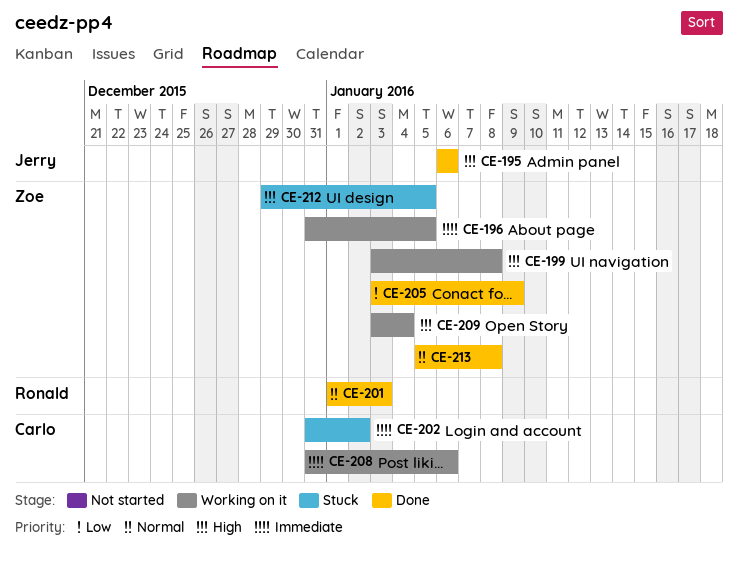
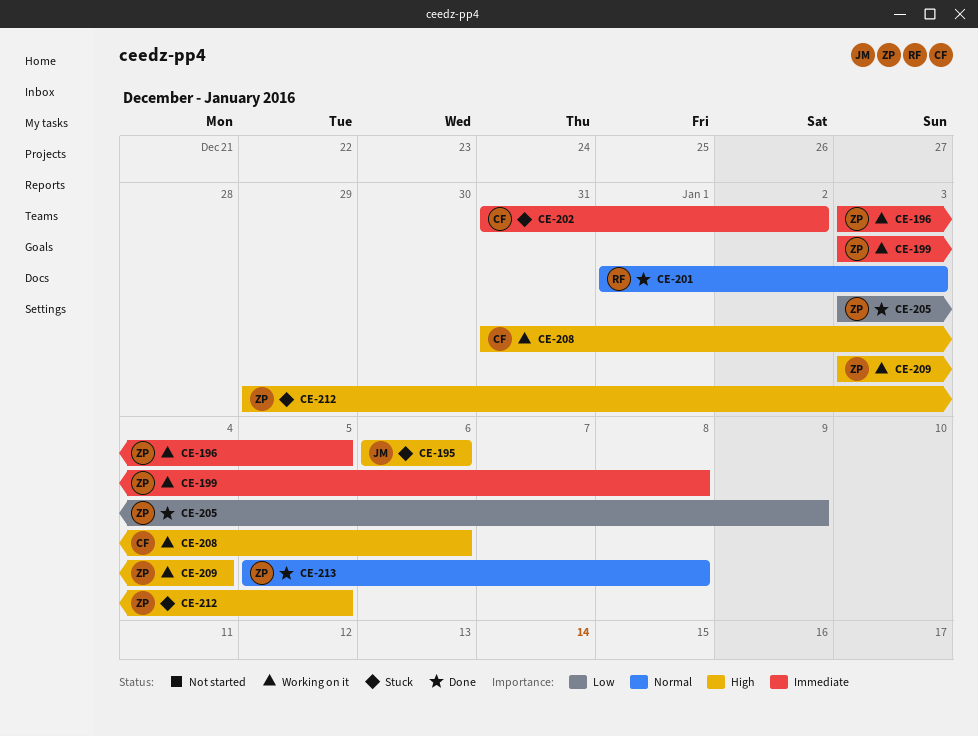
CE-195, status: Done -> Stuck
CE-196, start: Dec 31 -> Jan 3
CE-199, priority: High -> Immediate
CE-208, priority: Immediate -> High

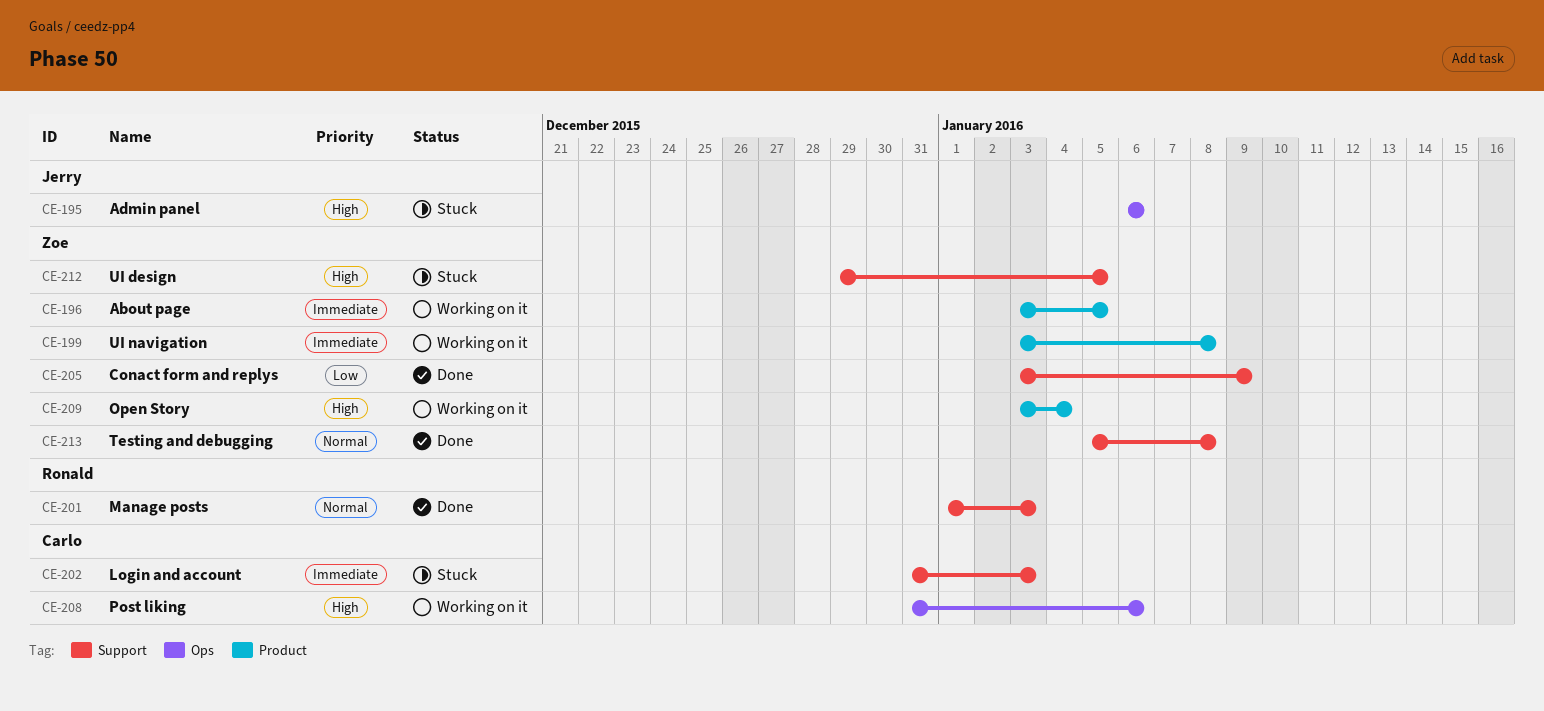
CE-202, due: Jan 2 -> Jan 3

